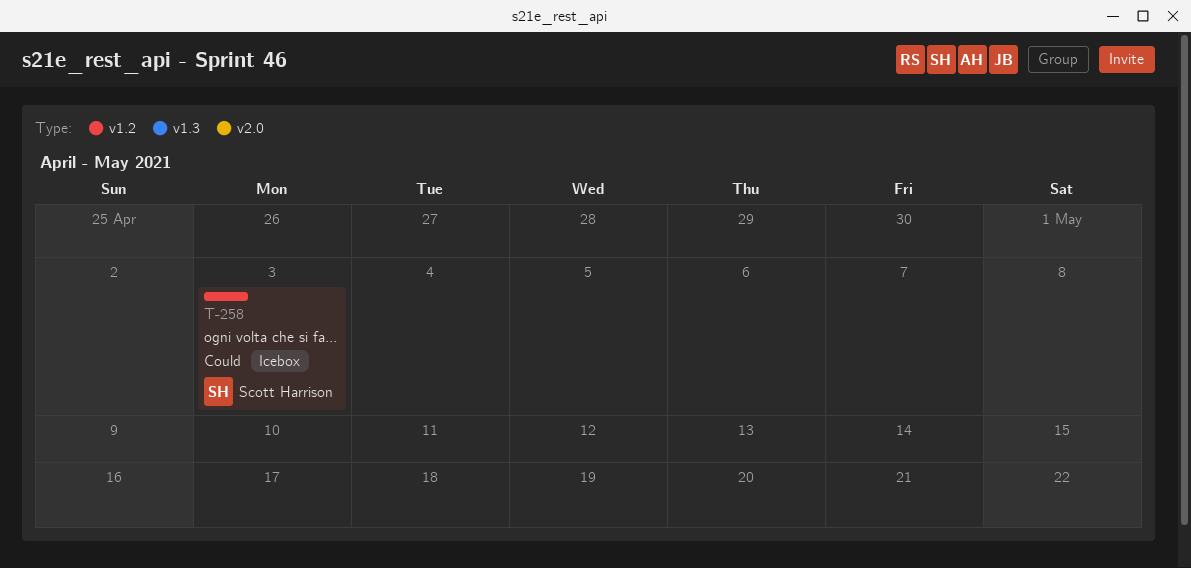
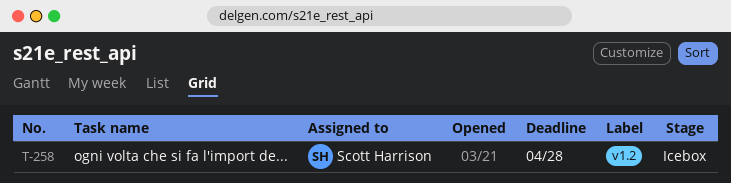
T-258, due: May 3 -> Apr 28

